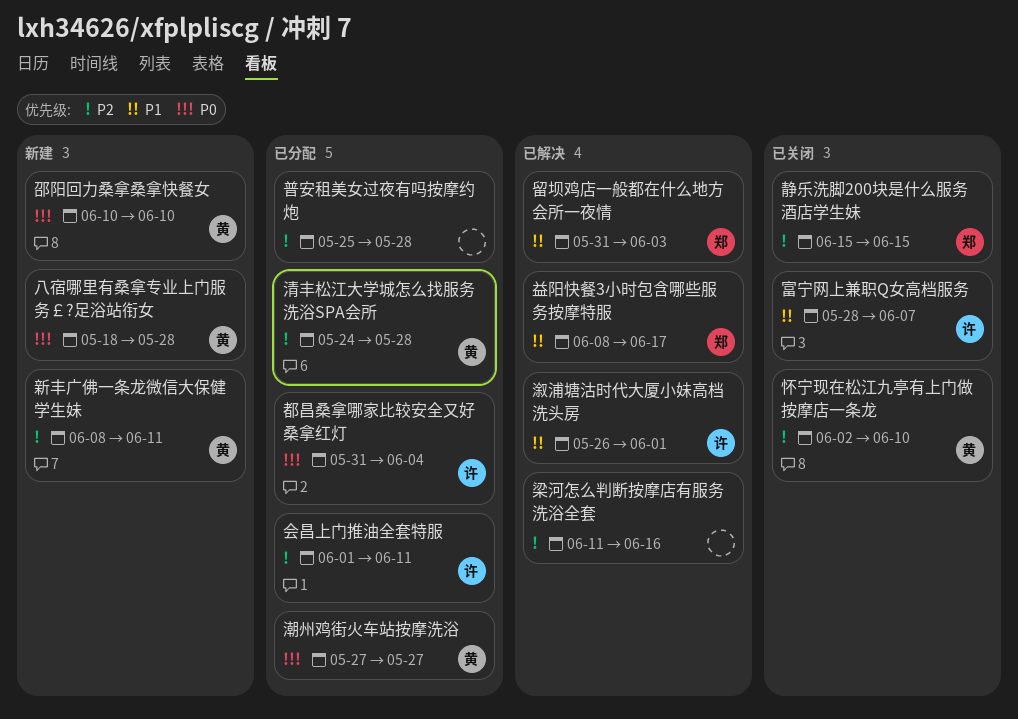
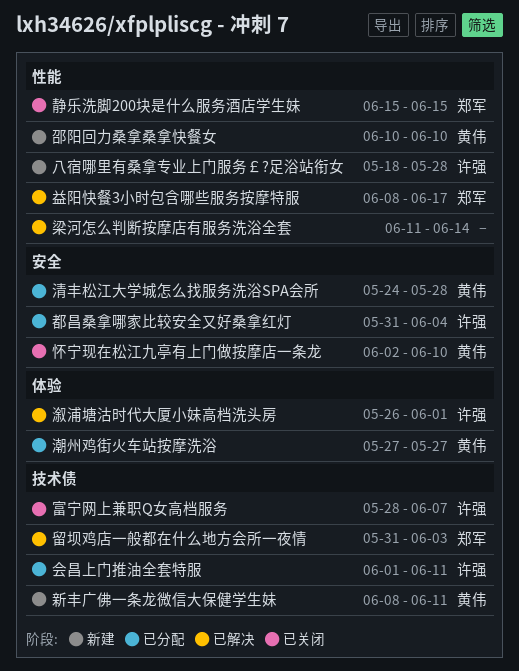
八宿哪里有桑拿专业上门服务￡?足浴站衔女, owner: 黄伟 -> 许强
普安租美女过夜有吗按摩约炮: present -> none
梁河怎么判断按摩店有服务洗浴全套, due: Jun 16 -> Jun 14

